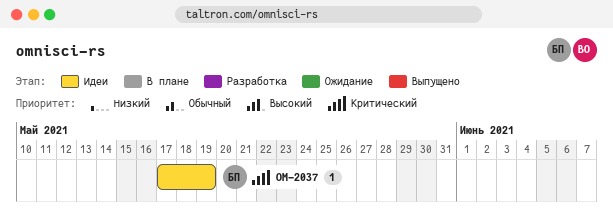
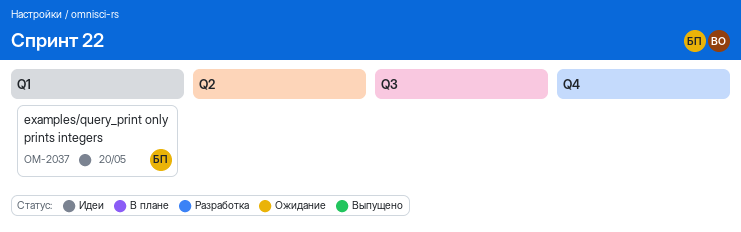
OM-2037, due: May 19 -> May 20

